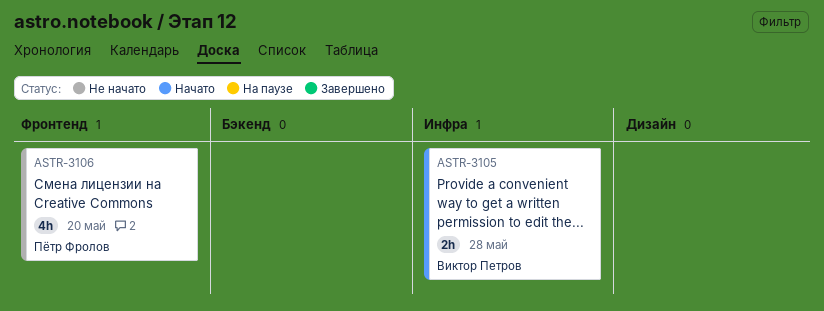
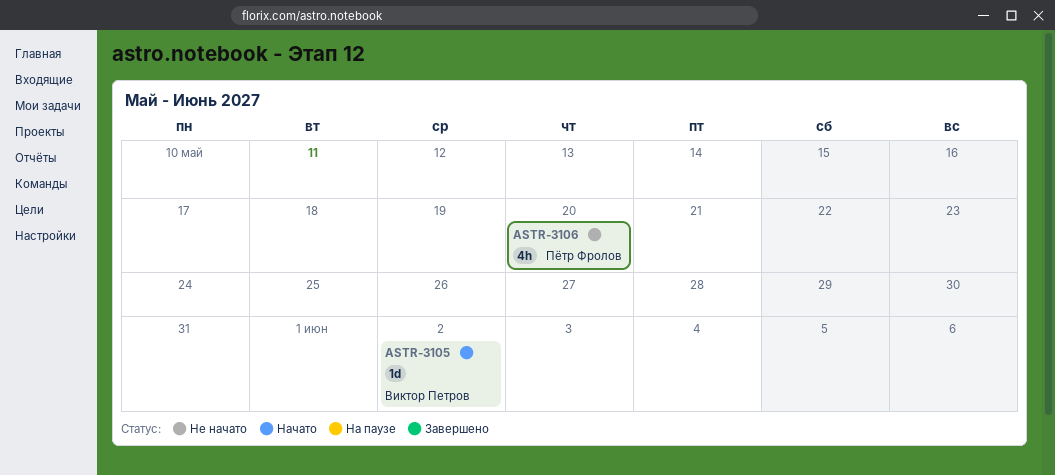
ASTR-3105, estimate: 2h -> 1d
ASTR-3105, due: May 28 -> Jun 2

